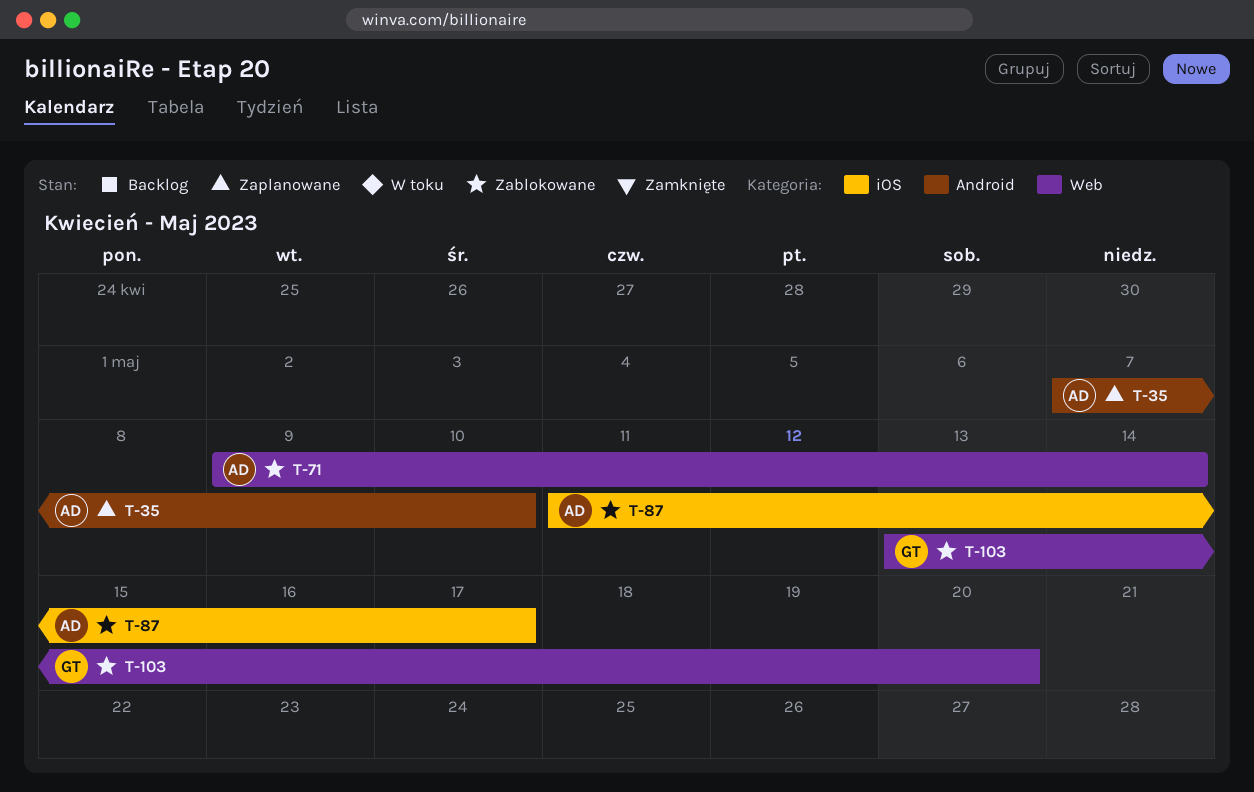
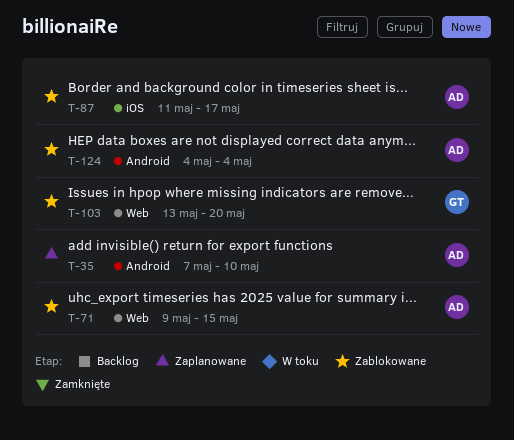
T-71, due: May 14 -> May 15
T-124: none -> present

